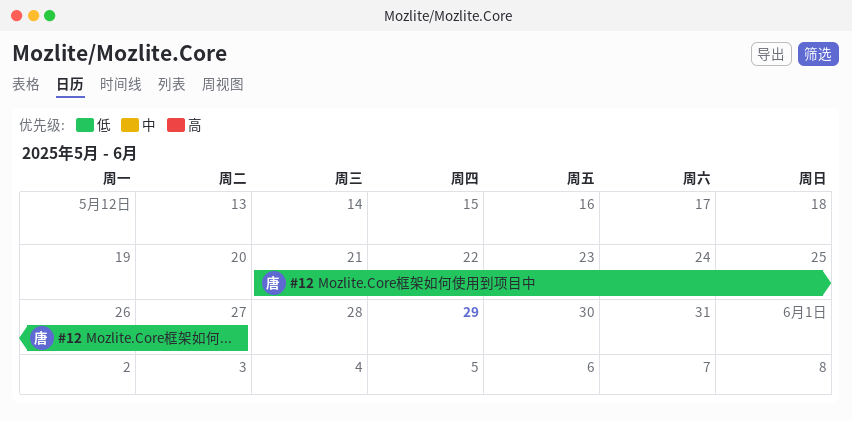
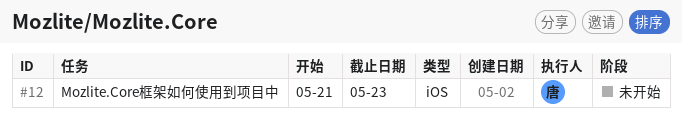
#12, due: May 27 -> May 23

